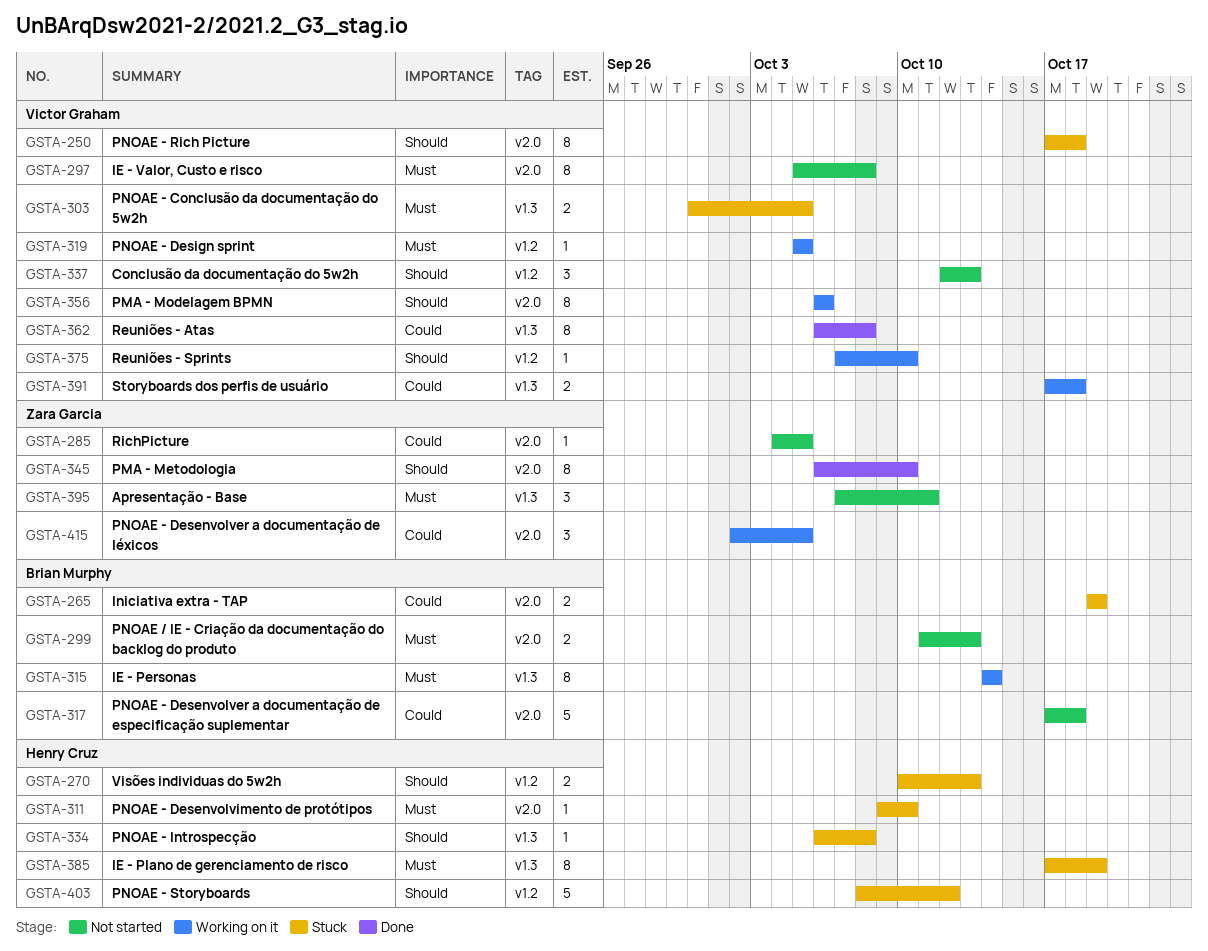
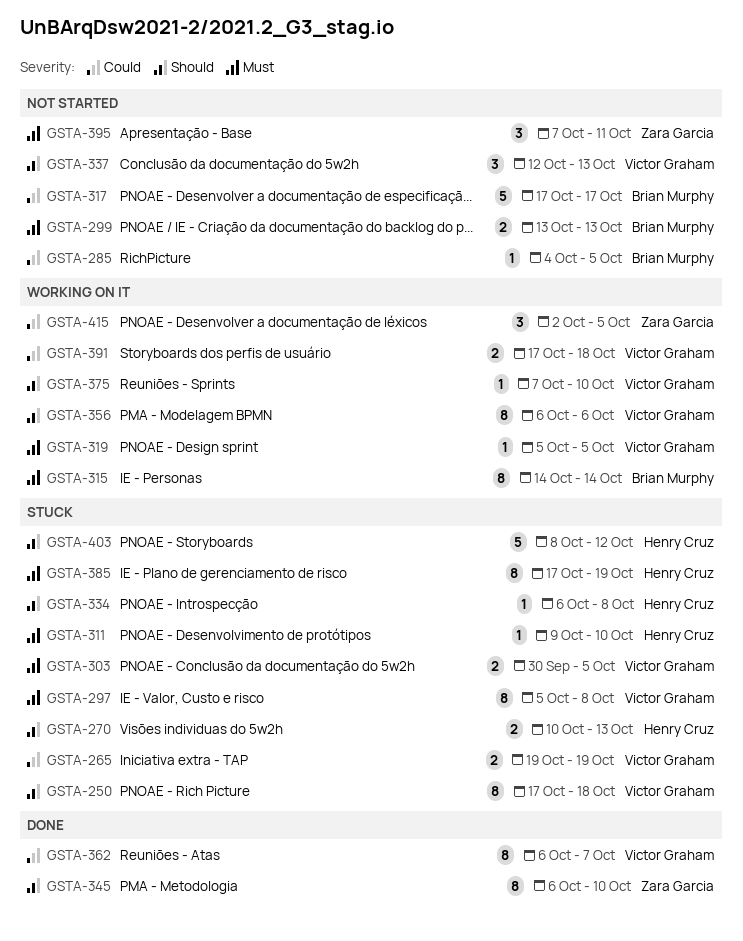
GSTA-265, owner: Brian Murphy -> Victor Graham
GSTA-285, owner: Zara Garcia -> Brian Murphy
GSTA-297, status: Not started -> Stuck
GSTA-299, start: Oct 11 -> Oct 13
GSTA-317, due: Oct 18 -> Oct 17
GSTA-362, due: Oct 8 -> Oct 7

